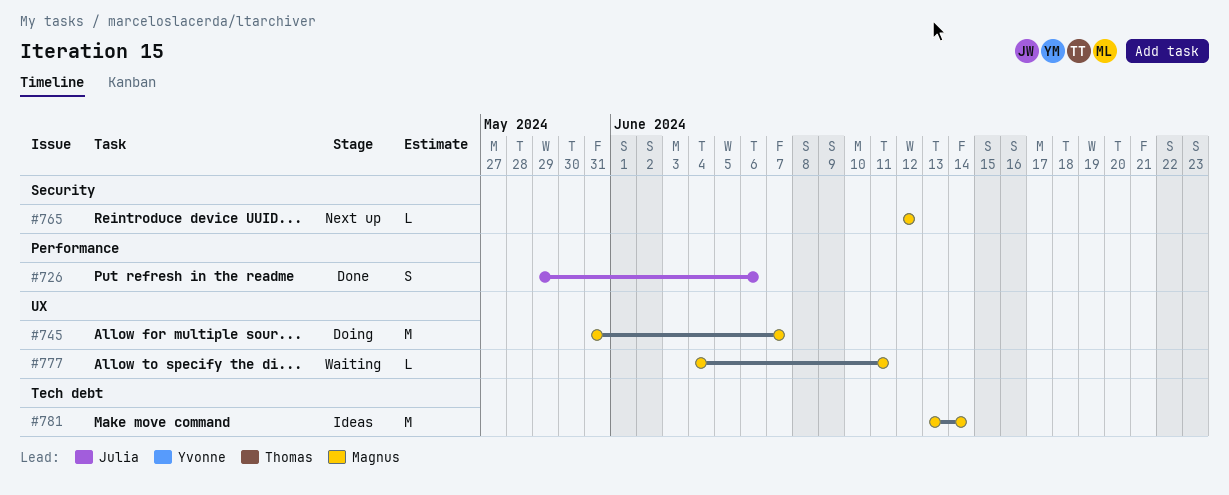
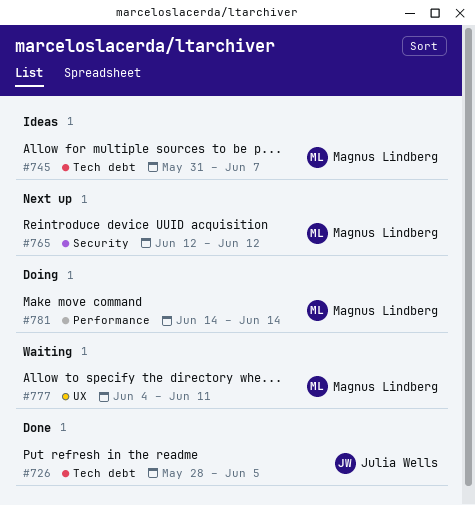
#726, label: Performance -> Tech debt
#726, start: May 29 -> May 28
#726, due: Jun 6 -> Jun 5
#745, status: Doing -> Ideas
#745, label: UX -> Tech debt
#781, status: Ideas -> Doing
#781, label: Tech debt -> Performance
#781, start: Jun 13 -> Jun 14

